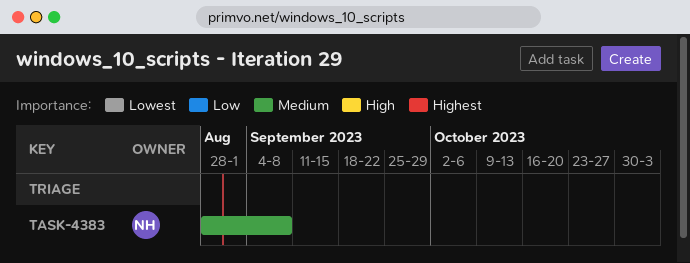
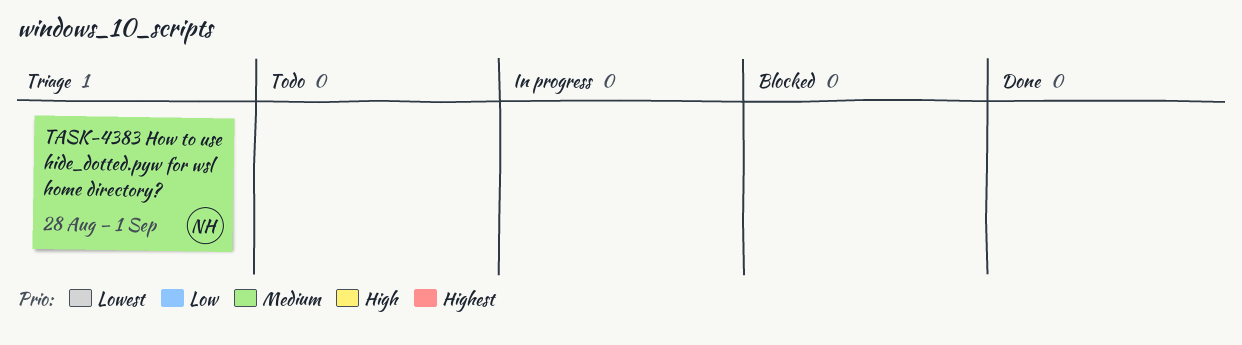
TASK-4383, due: Sep 8 -> Sep 1

